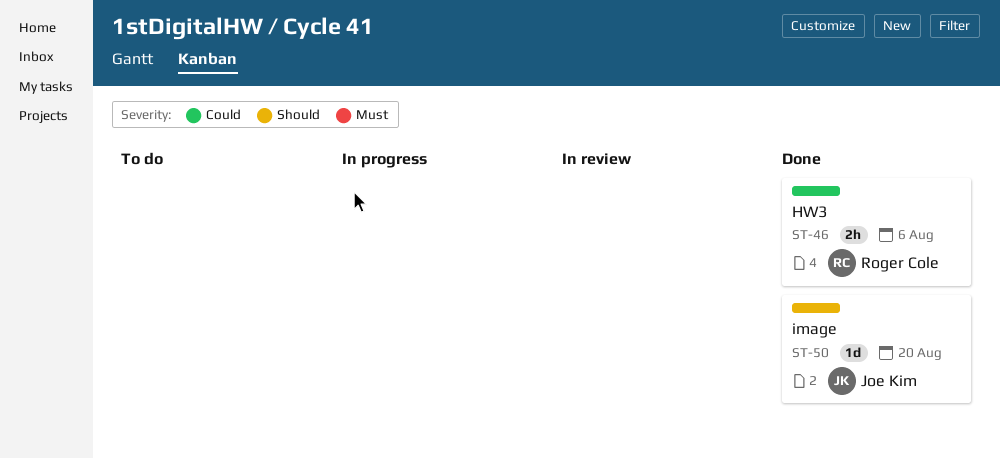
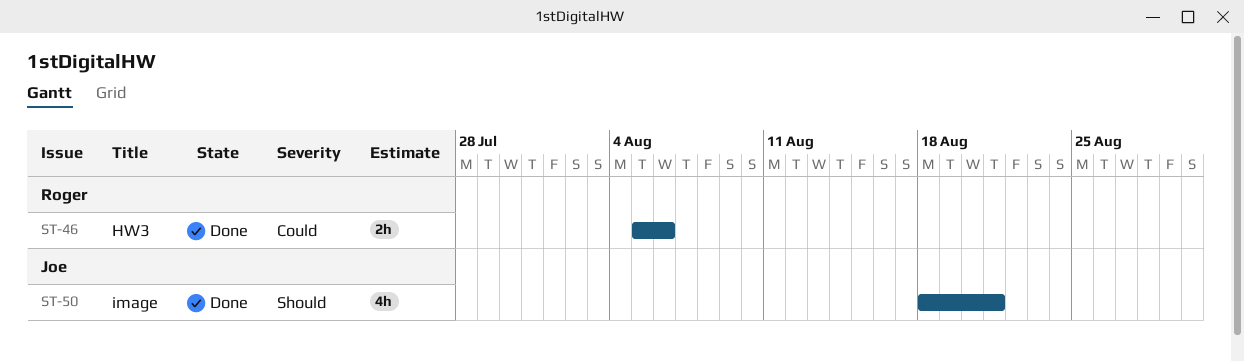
ST-50, estimate: 1d -> 4h
ST-50, due: Aug 20 -> Aug 21

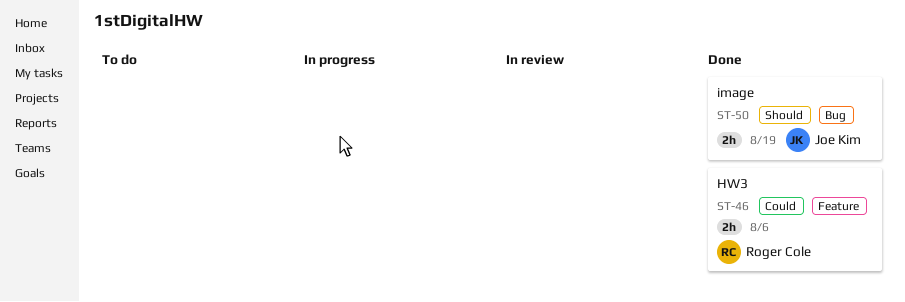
ST-50, estimate: 4h -> 2h
ST-50, due: Aug 21 -> Aug 19

